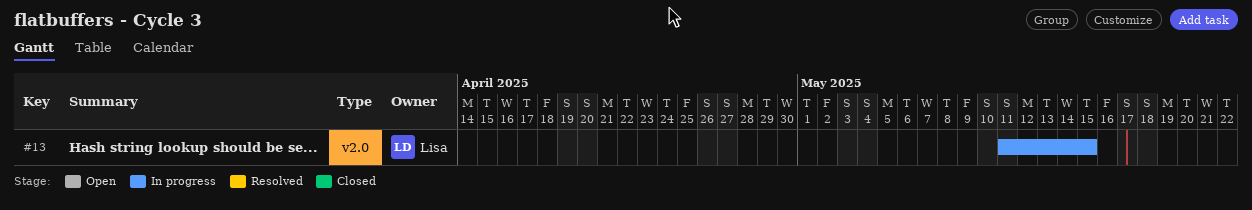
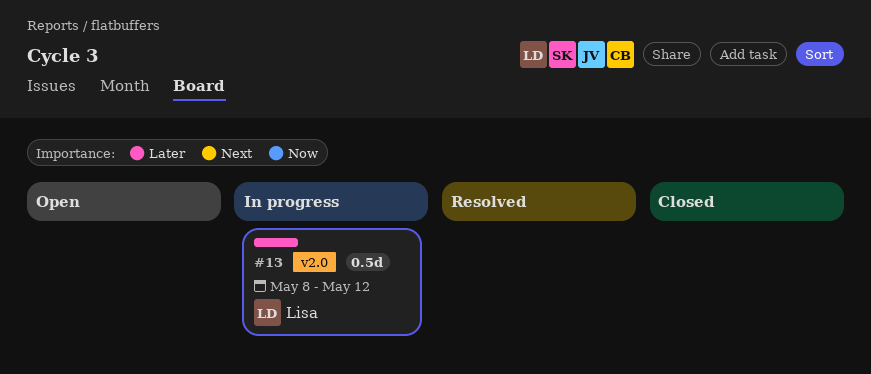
#13, start: May 11 -> May 8
#13, due: May 15 -> May 12

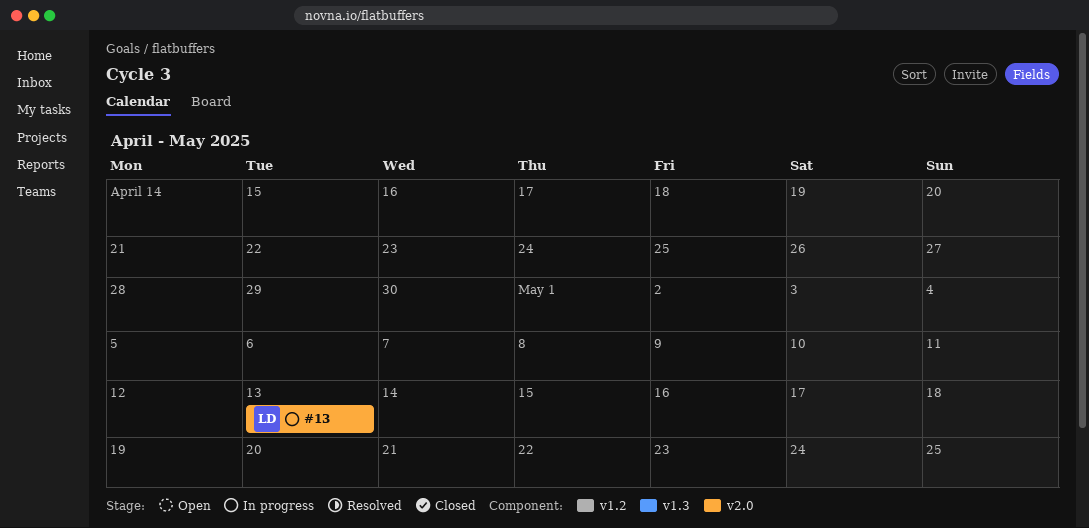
#13, start: May 8 -> May 13
#13, due: May 12 -> May 13

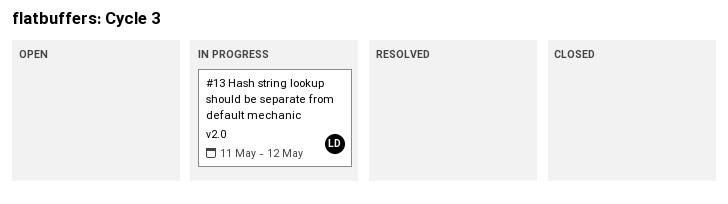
#13, start: May 13 -> May 11
#13, due: May 13 -> May 12

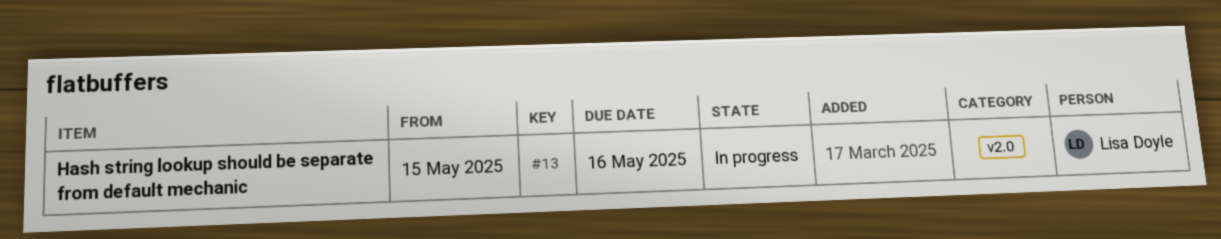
#13, start: May 11 -> May 15
#13, due: May 12 -> May 16

